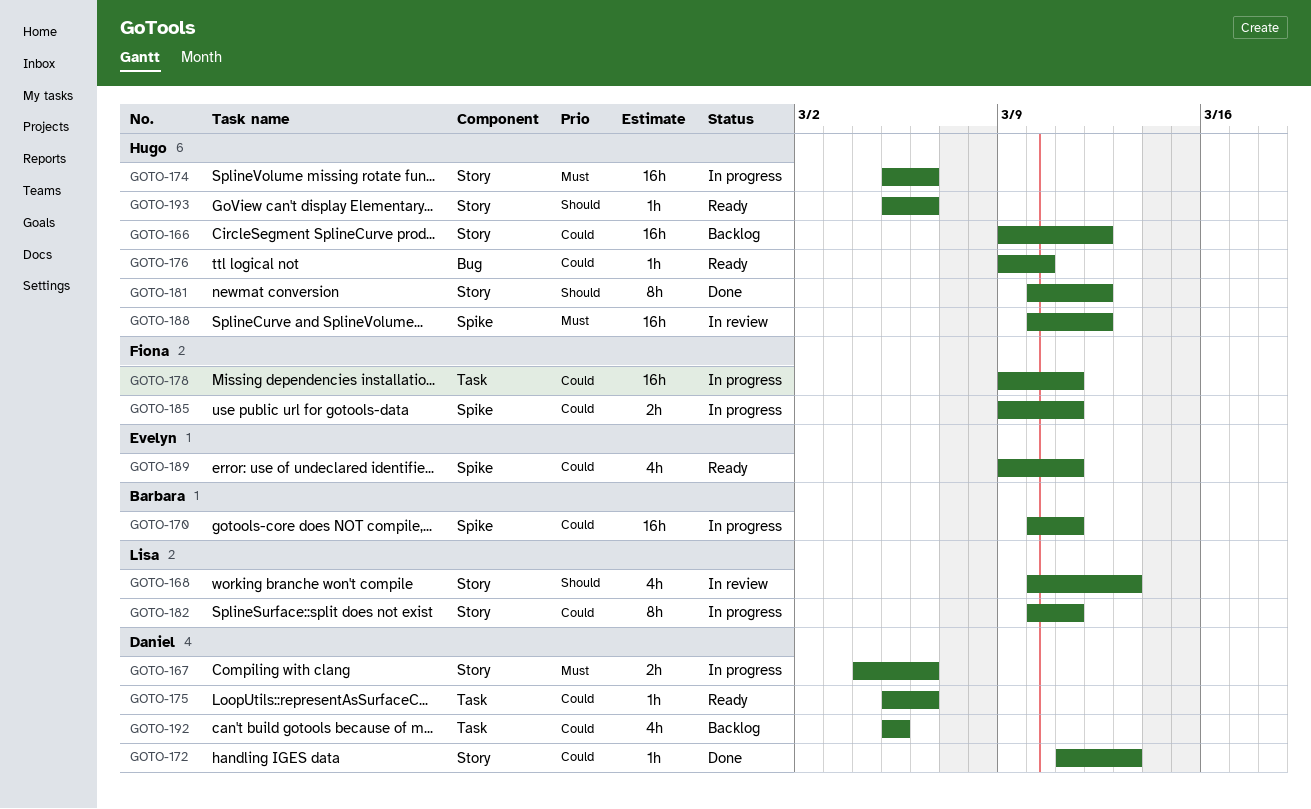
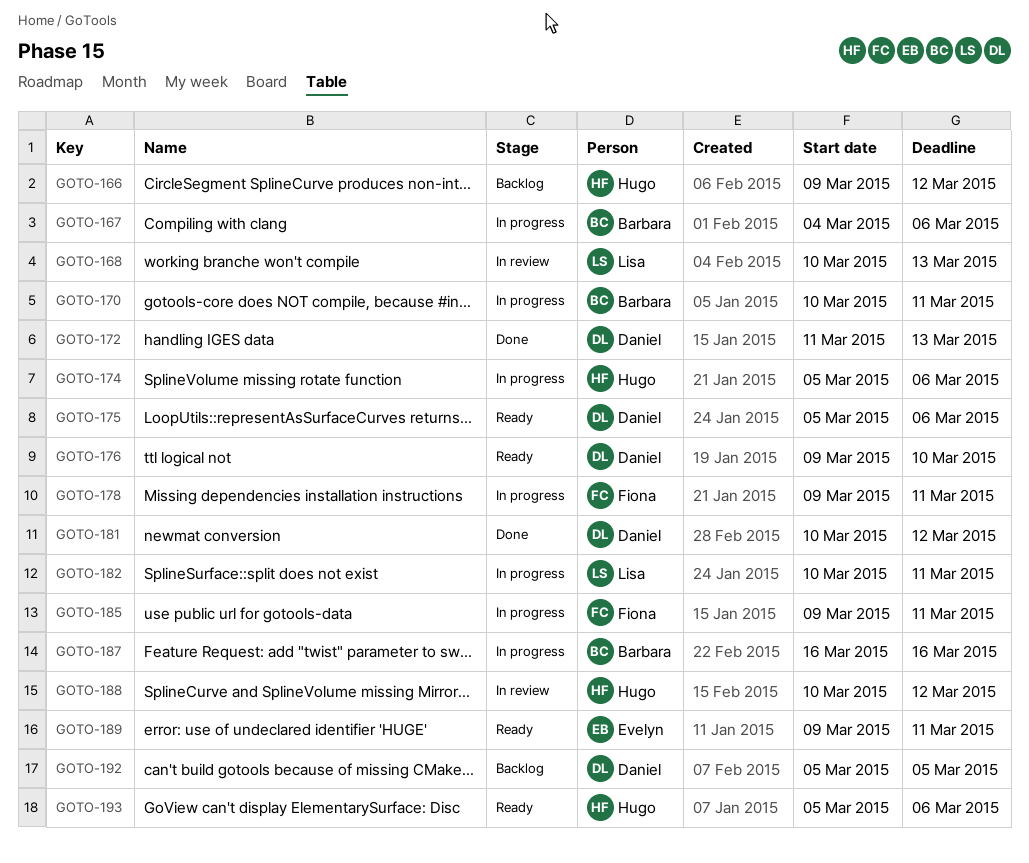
GOTO-167, owner: Daniel -> Barbara
GOTO-176, owner: Hugo -> Daniel
GOTO-181, owner: Hugo -> Daniel
GOTO-187: none -> present

